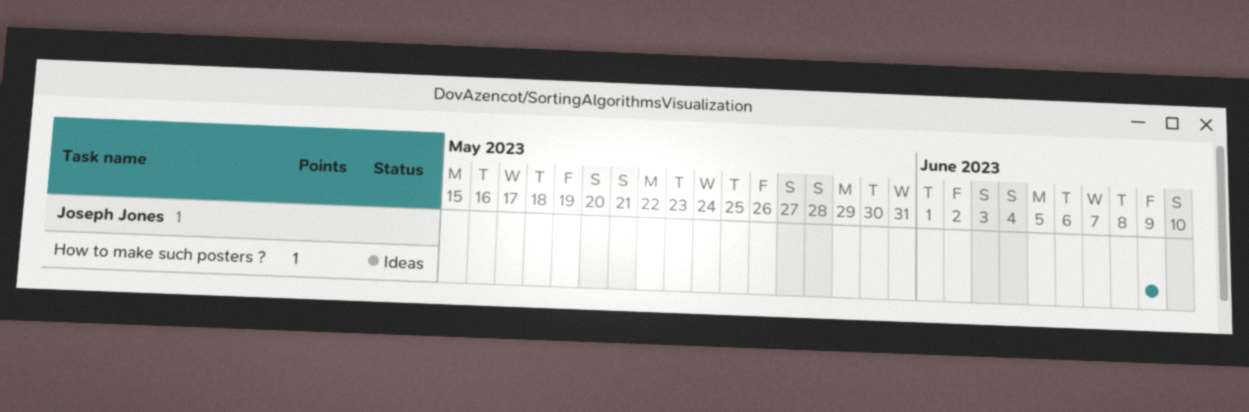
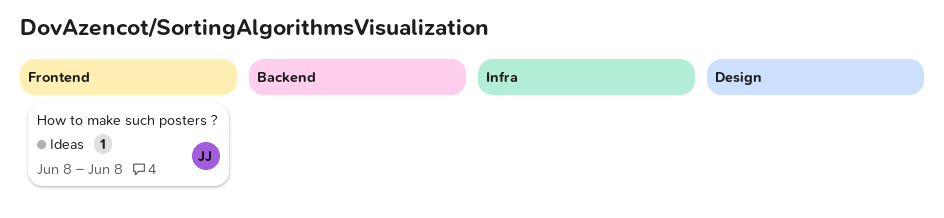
How to make such posters ?, start: Jun 9 -> Jun 8
How to make such posters ?, due: Jun 9 -> Jun 8

